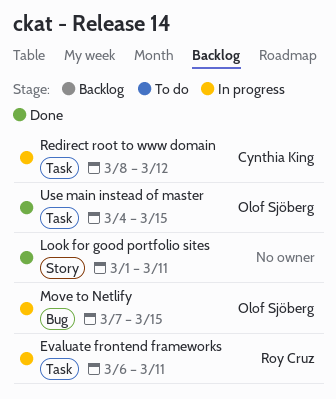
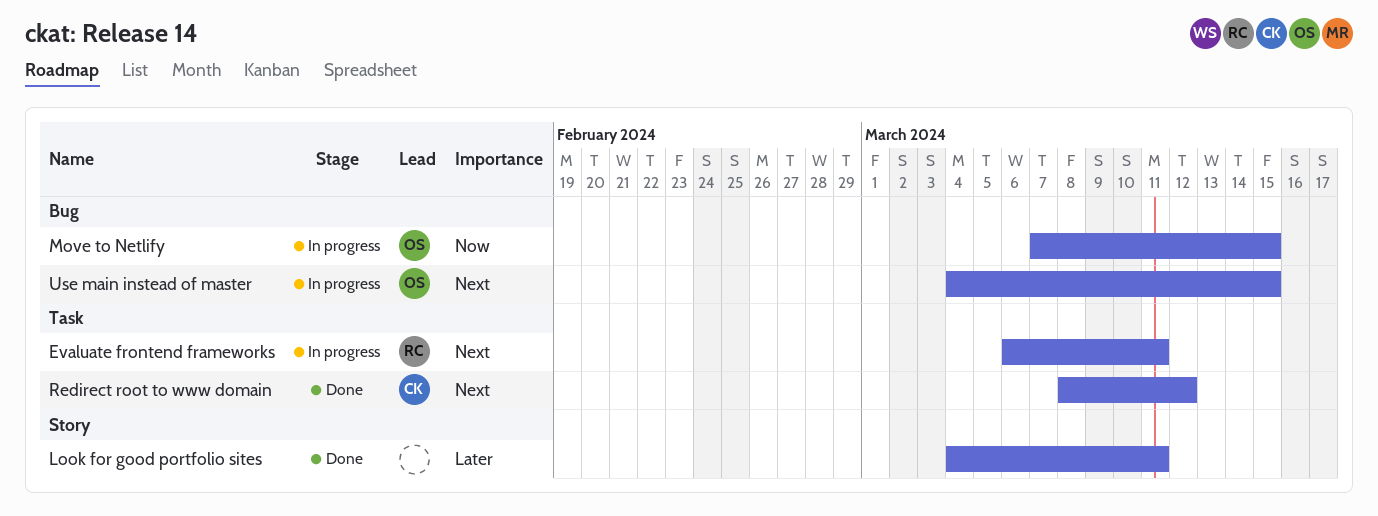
Look for good portfolio sites, start: Mar 1 -> Mar 4
Redirect root to www domain, status: In progress -> Done
Use main instead of master, status: Done -> In progress
Use main instead of master, label: Task -> Bug

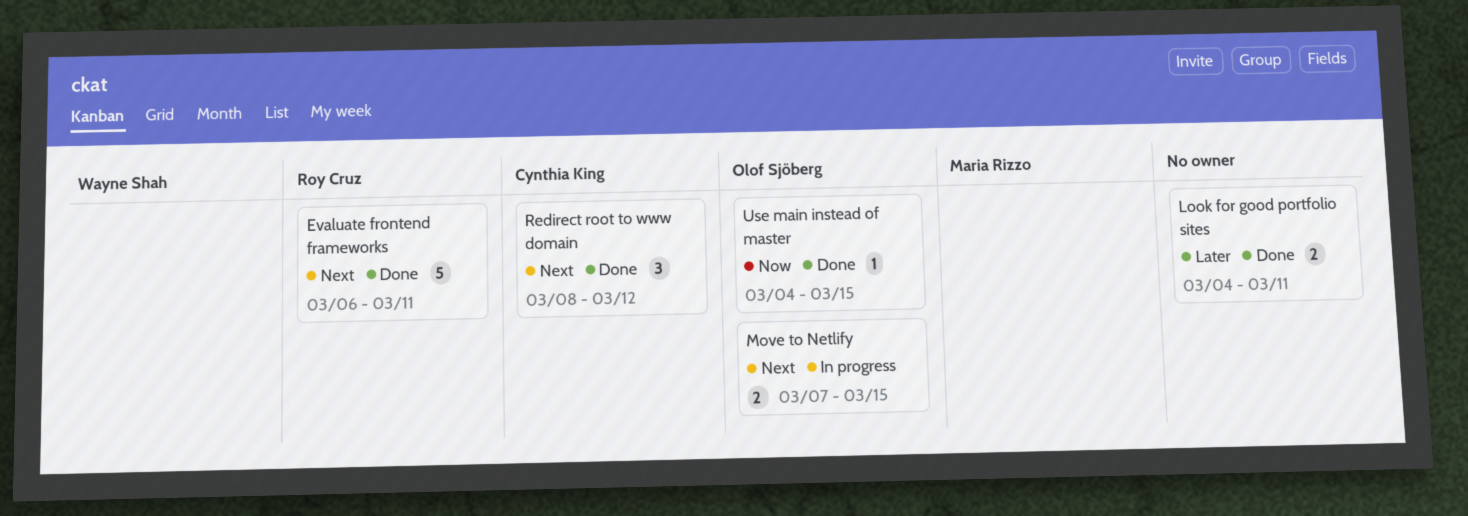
Evaluate frontend frameworks, status: In progress -> Done
Move to Netlify, priority: Now -> Next
Use main instead of master, status: In progress -> Done
Use main instead of master, priority: Next -> Now

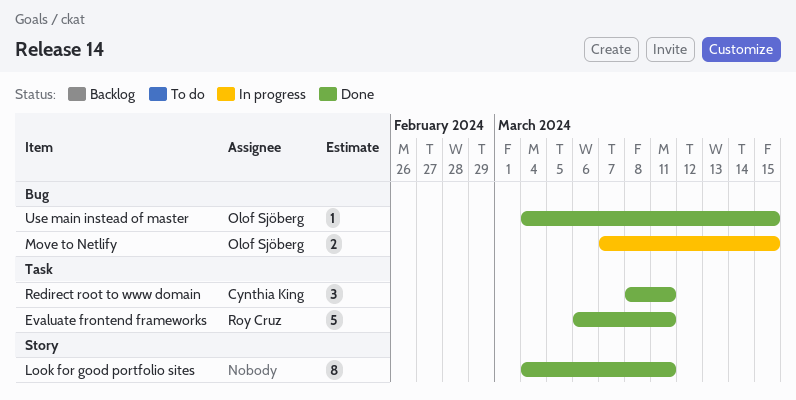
Look for good portfolio sites, estimate: 2 -> 8
Redirect root to www domain, due: Mar 12 -> Mar 11

